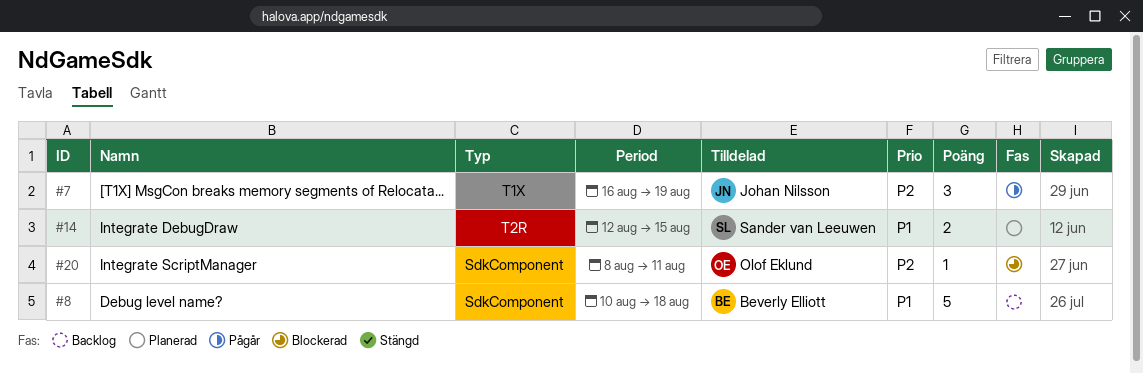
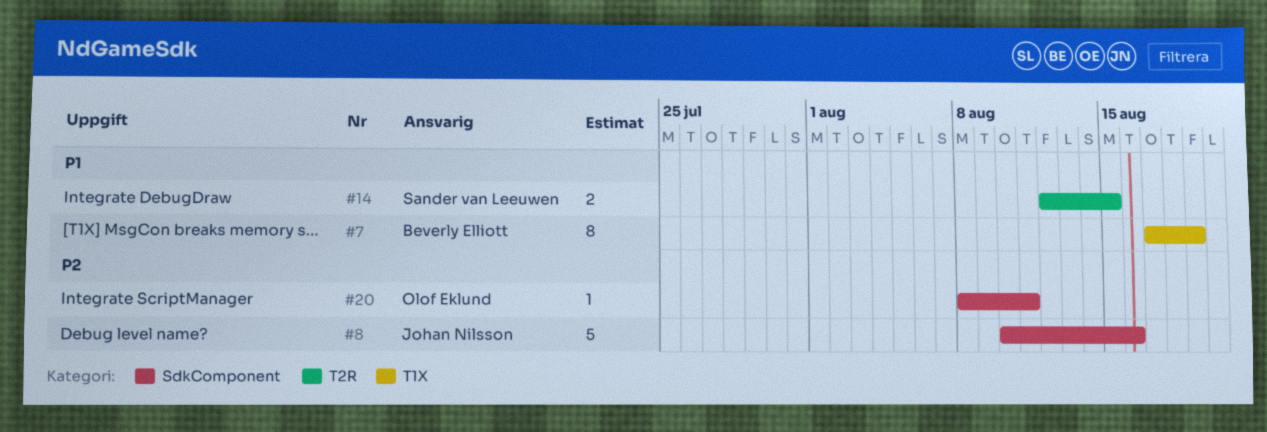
#7, owner: Johan Nilsson -> Beverly Elliott
#7, priority: P2 -> P1
#7, estimate: 3 -> 8
#7, start: Aug 16 -> Aug 17
#8, owner: Beverly Elliott -> Johan Nilsson
#8, priority: P1 -> P2
#8, due: Aug 18 -> Aug 16

